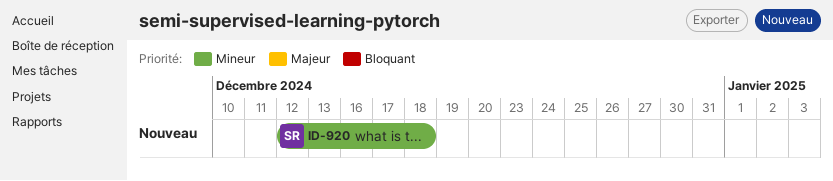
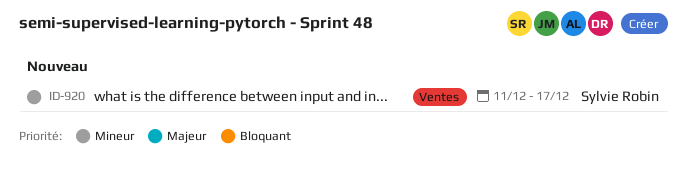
ID-920, start: Dec 12 -> Dec 11
ID-920, due: Dec 18 -> Dec 17

